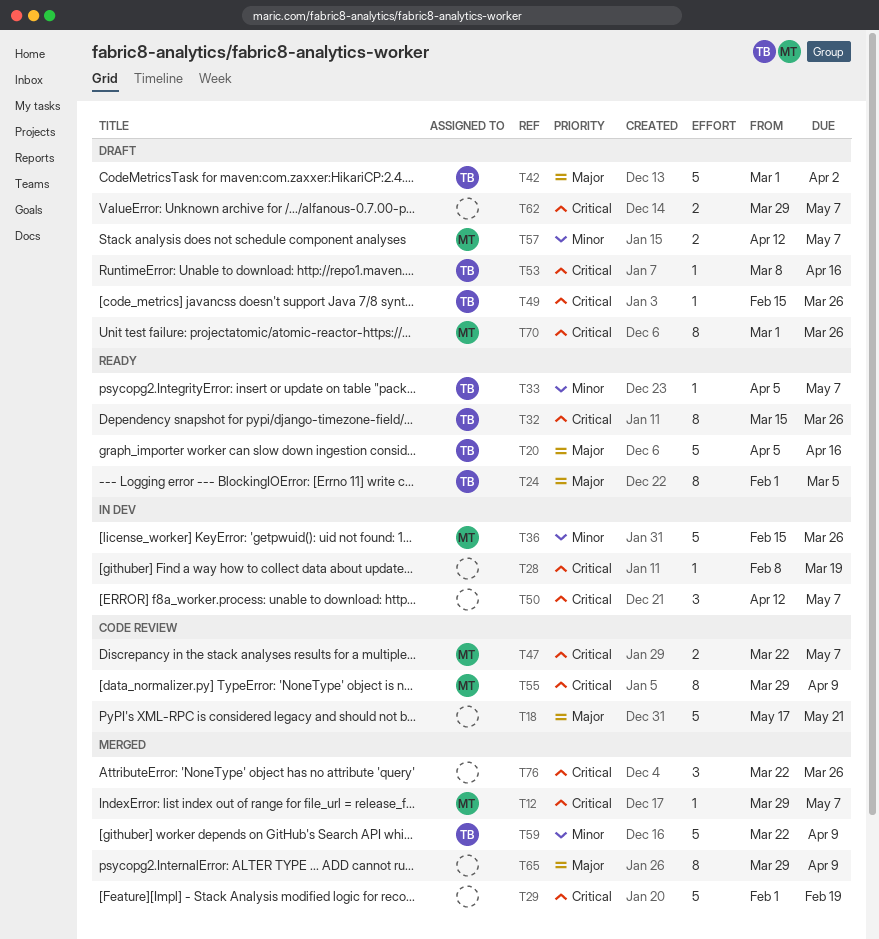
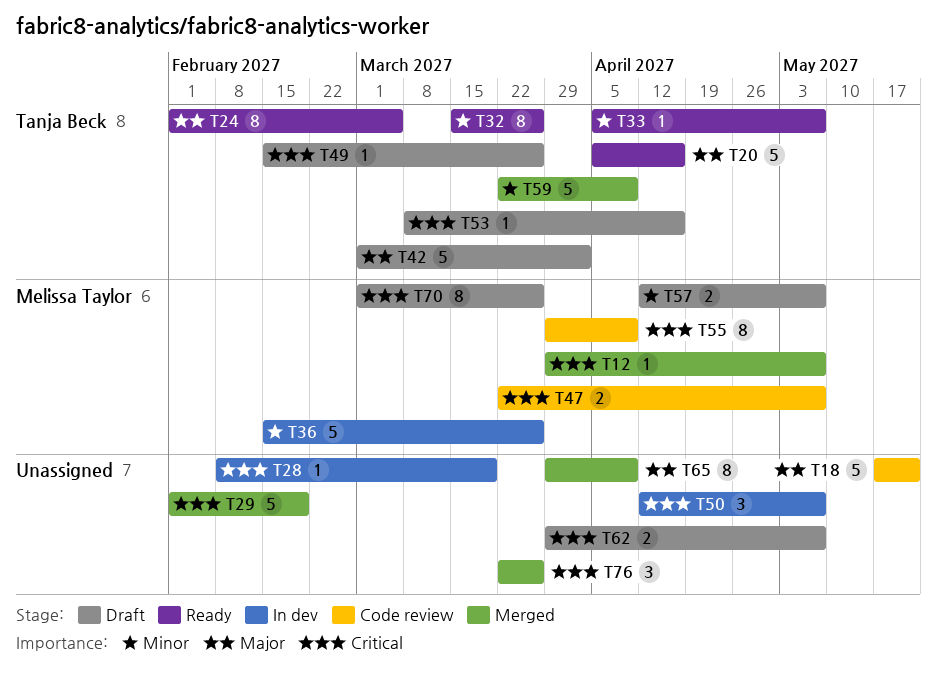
T32, priority: Critical -> Minor

